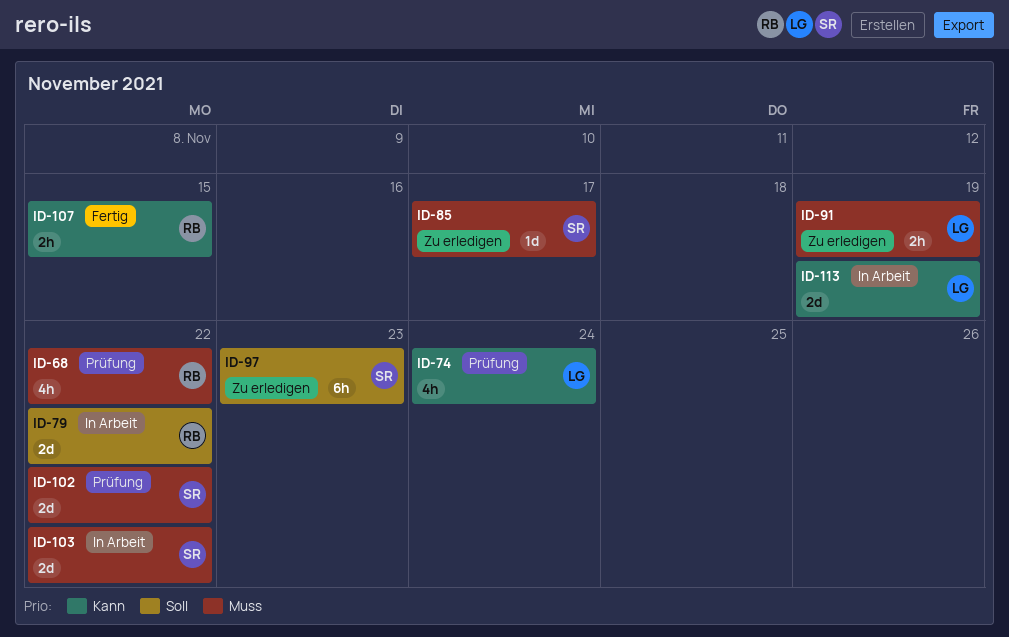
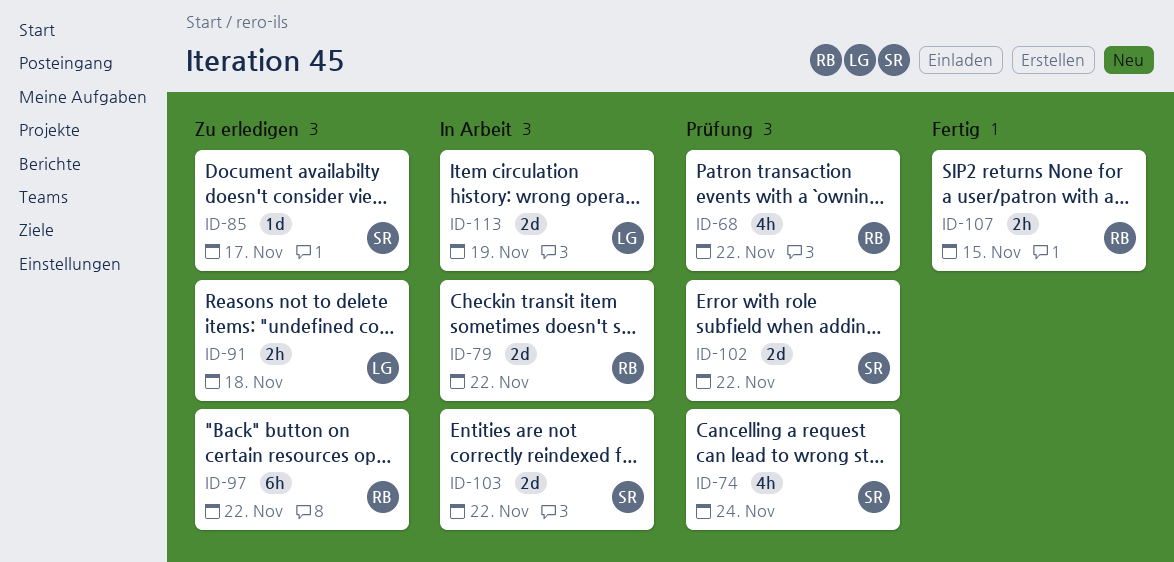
ID-74, owner: LG -> SR
ID-91, due: Nov 19 -> Nov 18
ID-97, owner: SR -> RB
ID-97, due: Nov 23 -> Nov 22

